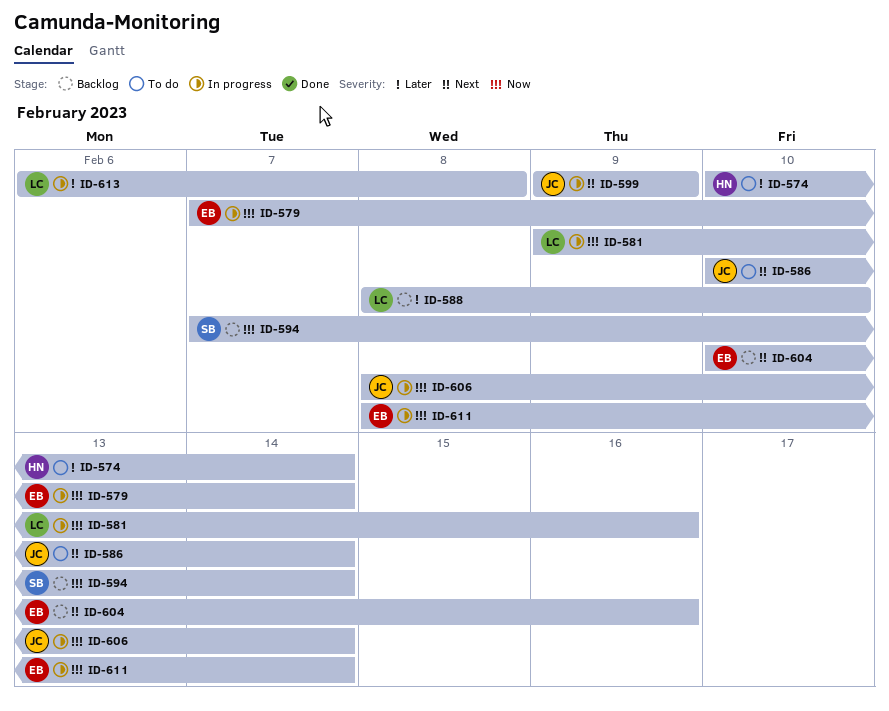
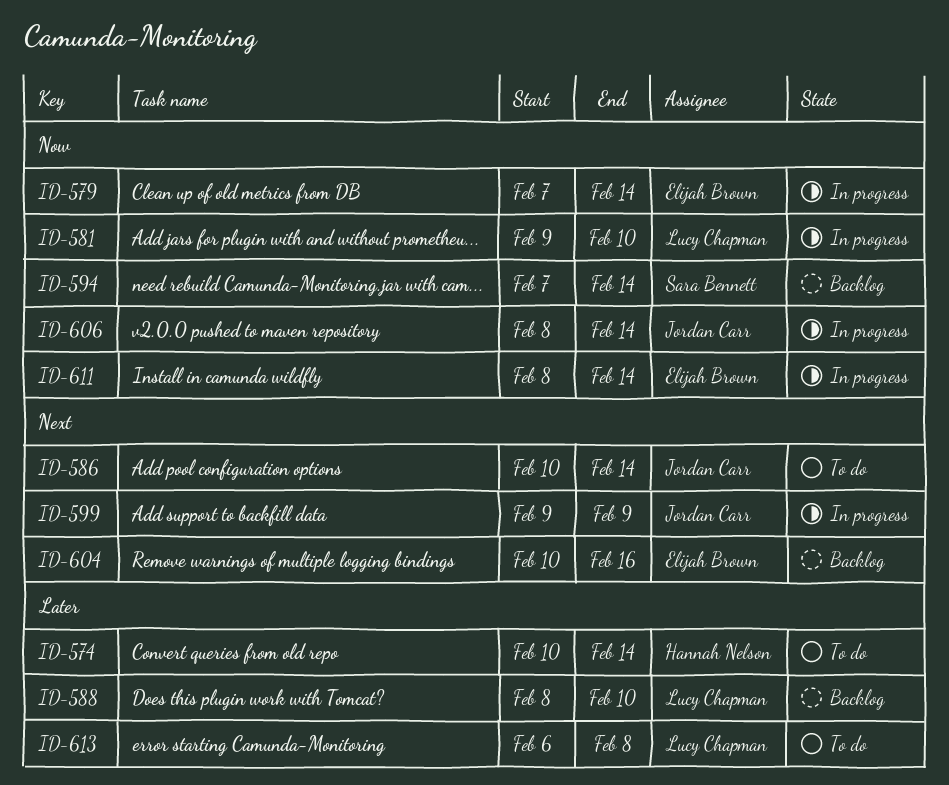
ID-581, due: Feb 16 -> Feb 10
ID-613, status: In progress -> To do

